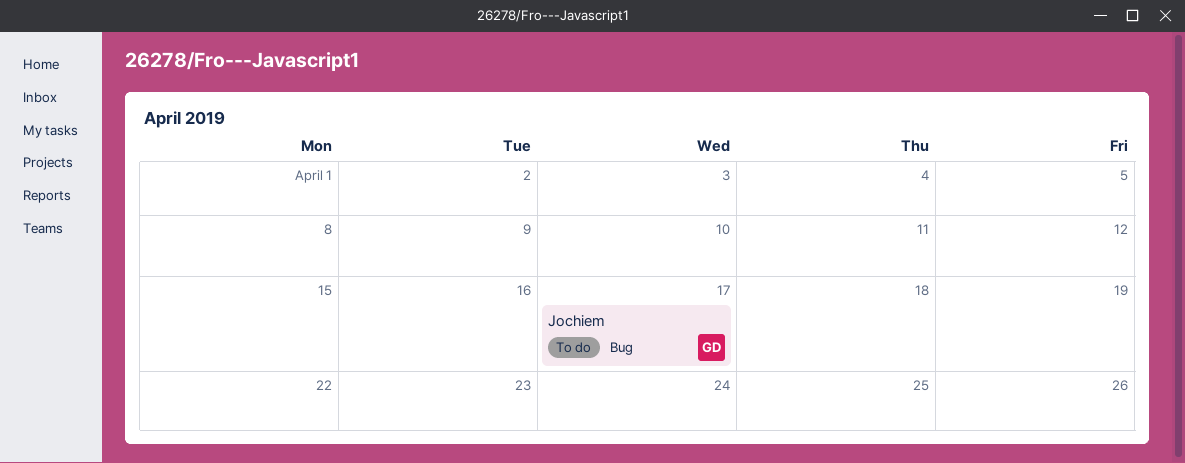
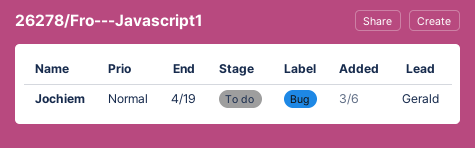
Jochiem, due: Apr 17 -> Apr 19

